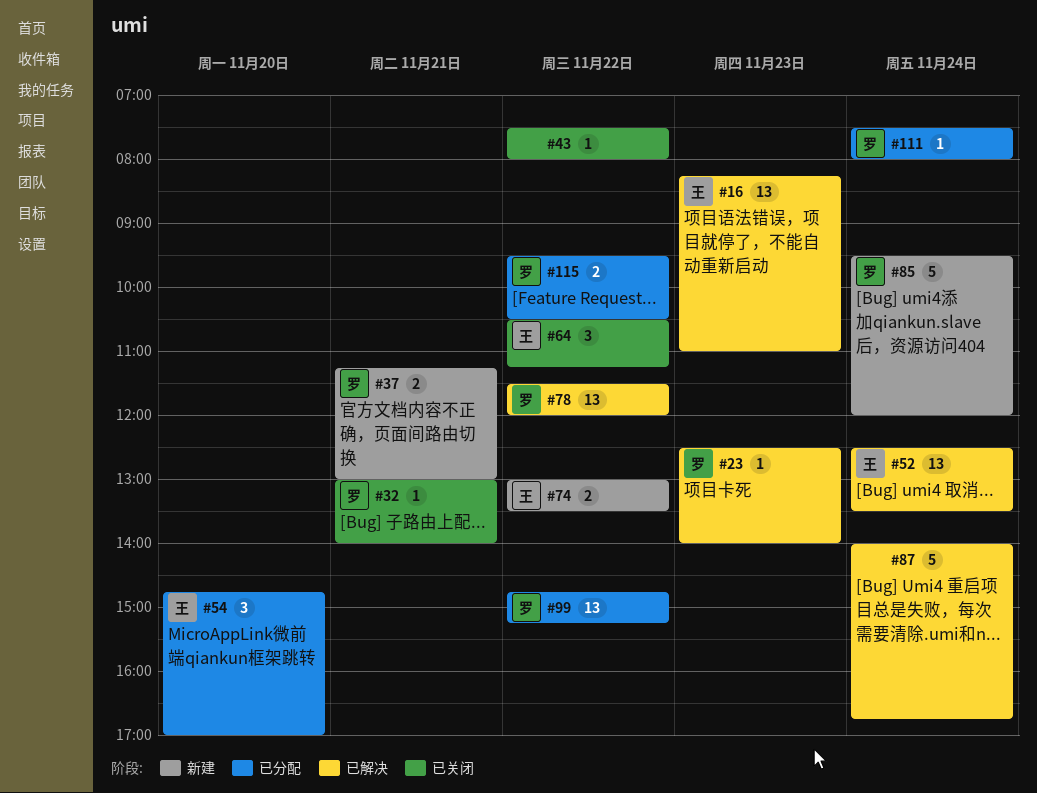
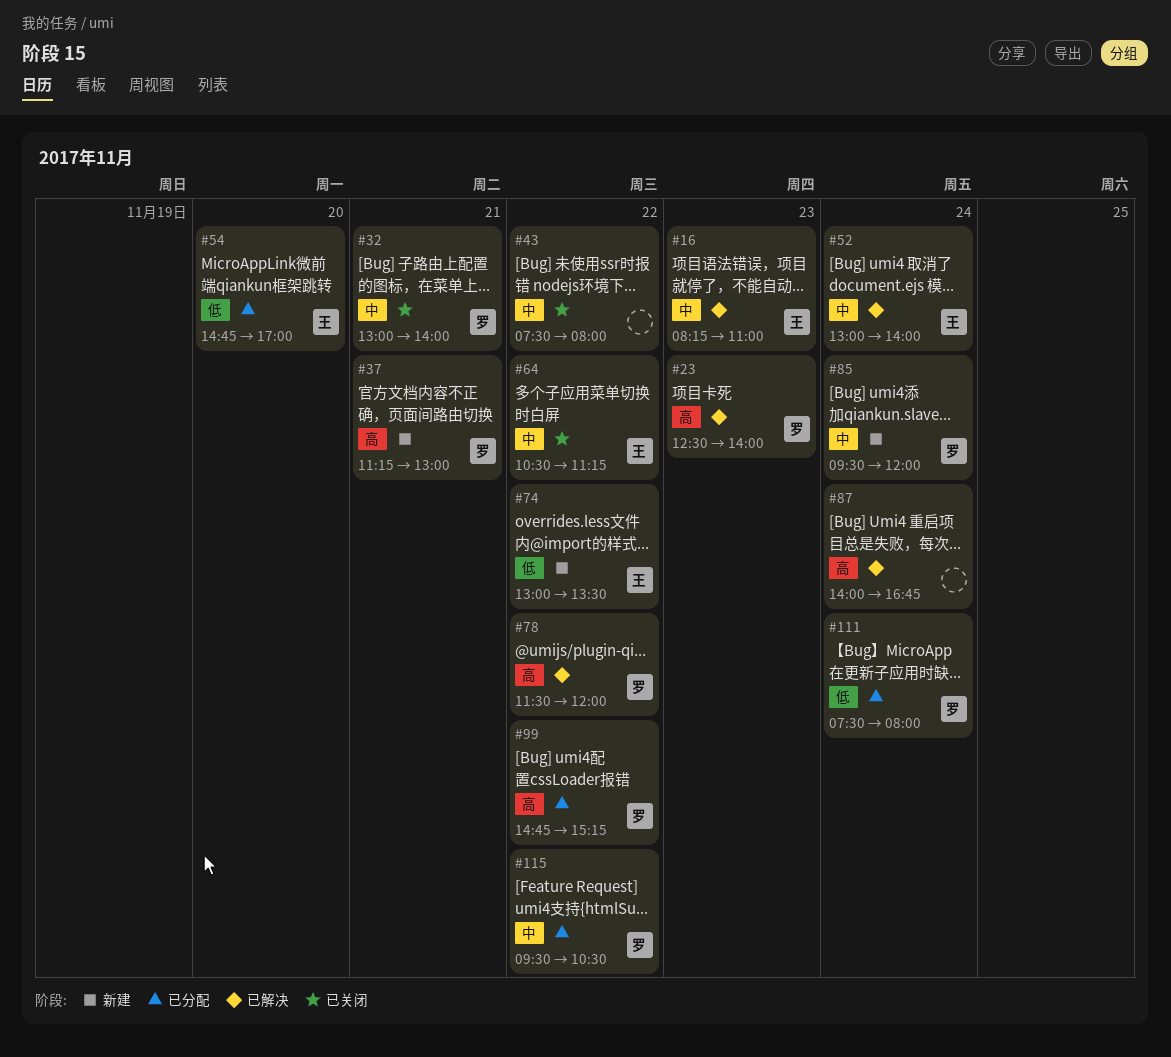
#52, begins: 12:30 -> 13:00
#52, ends: 13:30 -> 14:00

